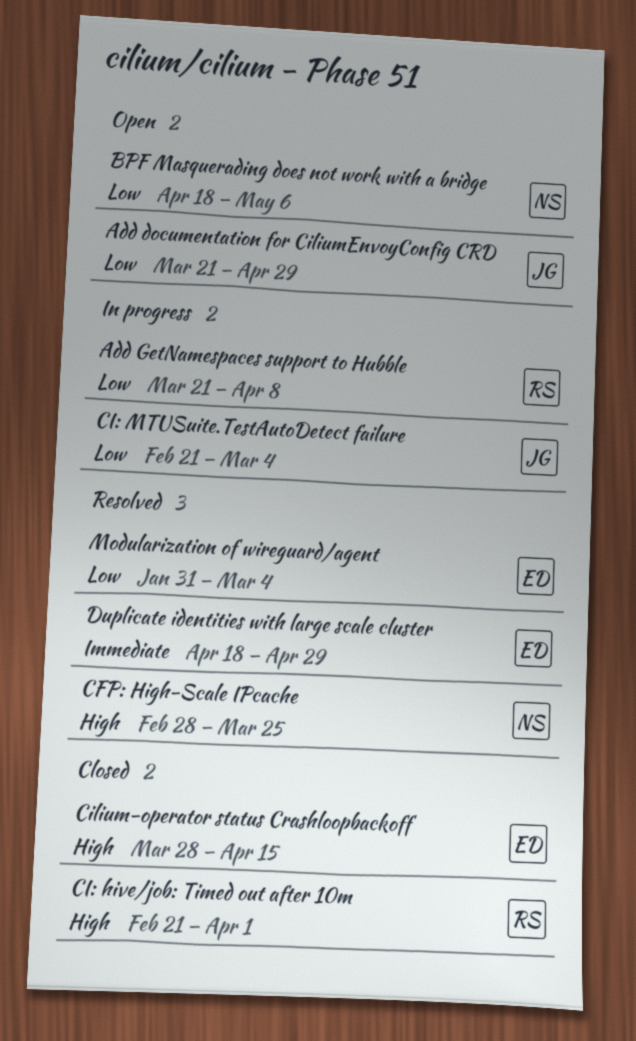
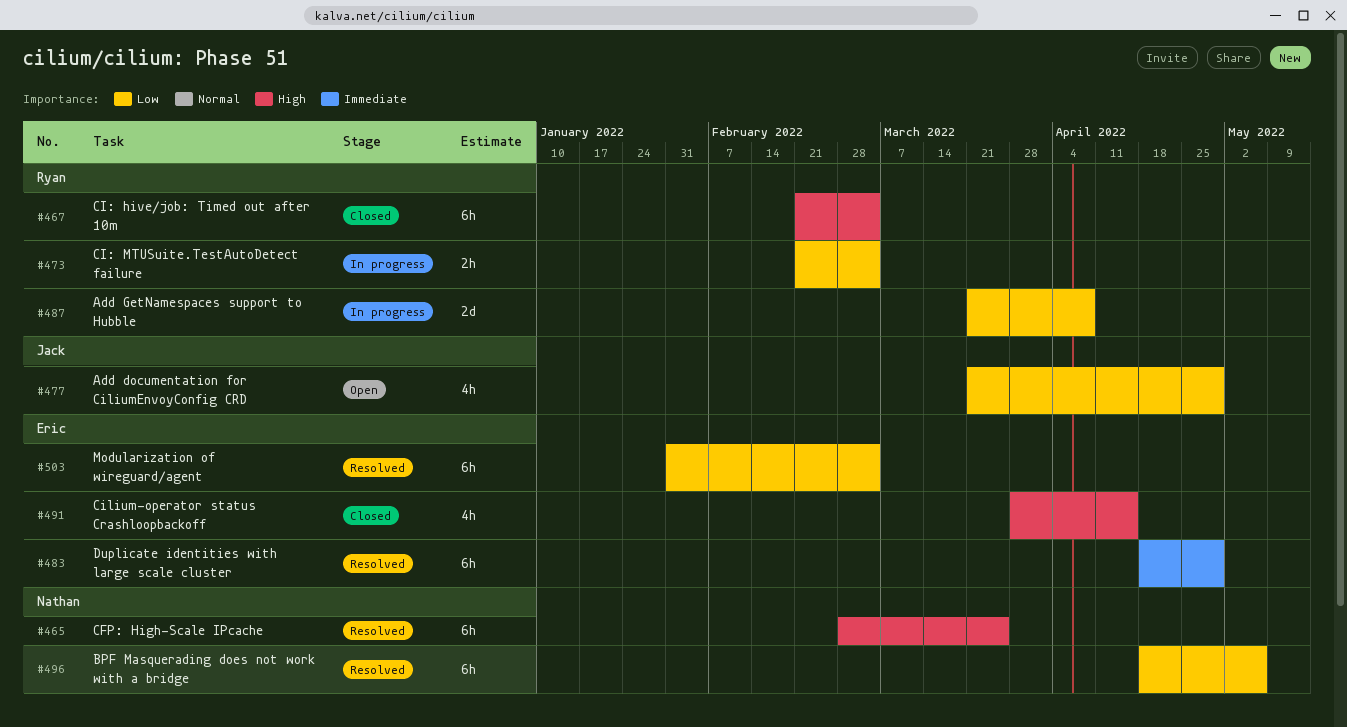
BPF Masquerading does not work with a bridge, status: Open -> Resolved
CI: hive/job: Timed out after 10m, due: Apr 1 -> Mar 4
CI: MTUSuite.TestAutoDetect failure, owner: Jack -> Ryan

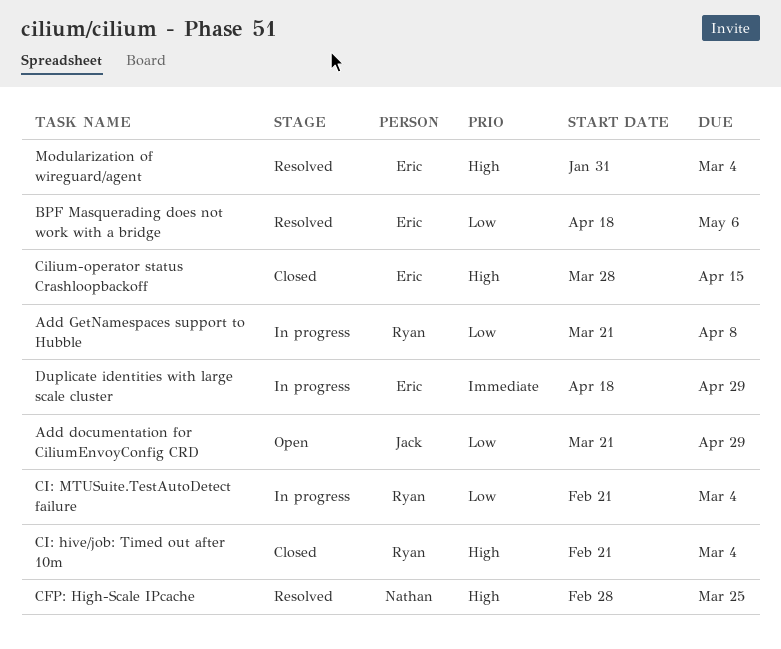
BPF Masquerading does not work with a bridge, owner: Nathan -> Eric
Duplicate identities with large scale cluster, status: Resolved -> In progress
Modularization of wireguard/agent, priority: Low -> High

